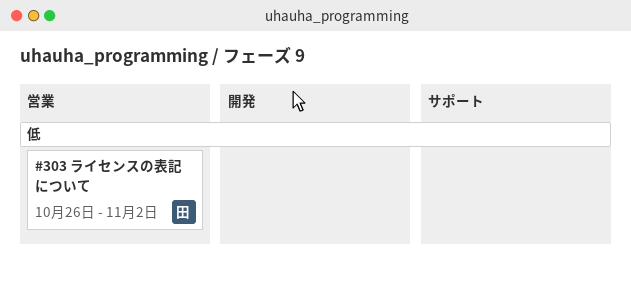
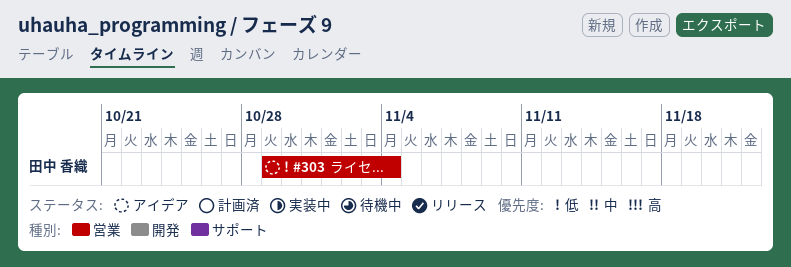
#303, start: Oct 26 -> Oct 29
#303, due: Nov 2 -> Nov 4

